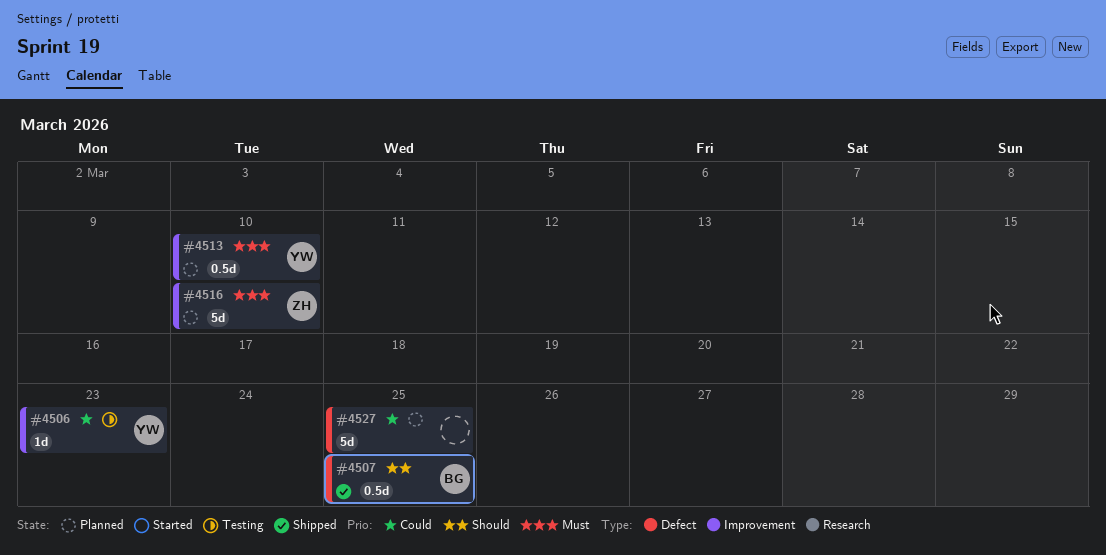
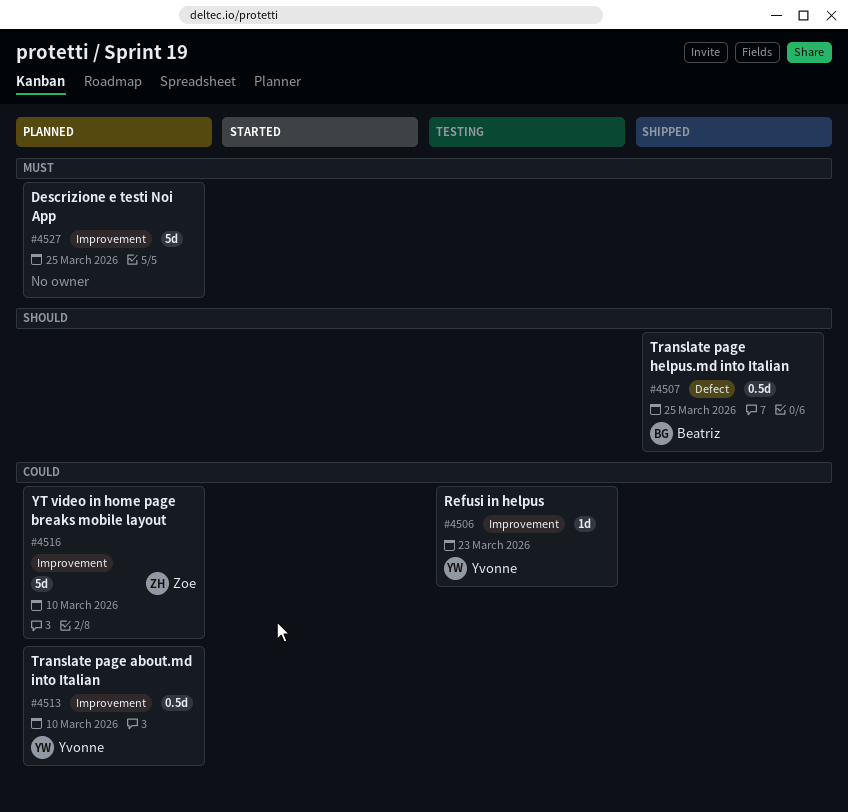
#4513, priority: Must -> Could
#4516, priority: Must -> Could
#4527, priority: Could -> Must
#4527, label: Defect -> Improvement

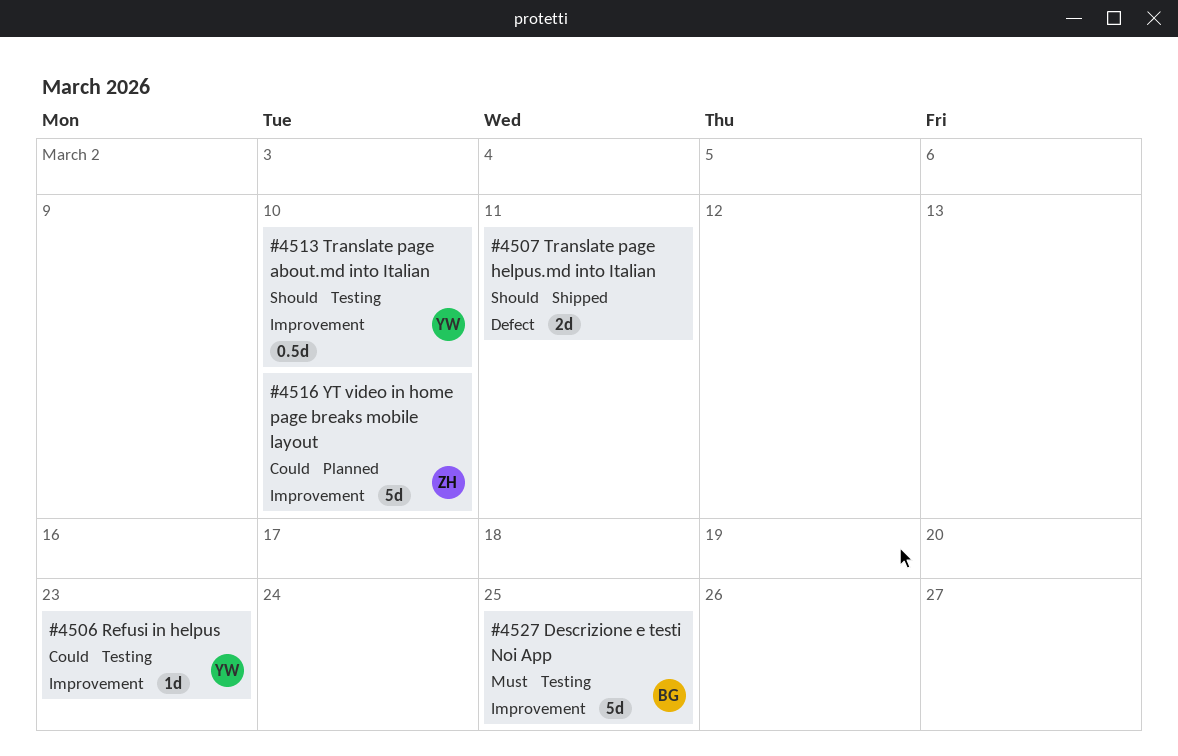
#4507, owner: Beatriz -> none
#4507, estimate: 0.5d -> 2d
#4507, due: Mar 25 -> Mar 11
#4513, status: Planned -> Testing
#4513, priority: Could -> Should
#4527, status: Planned -> Testing
#4527, owner: none -> Beatriz

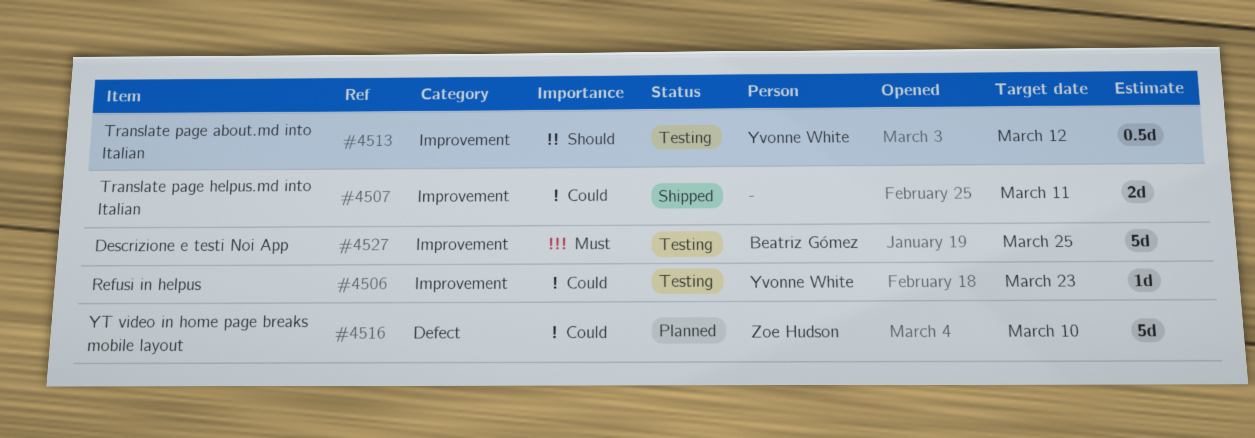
#4507, priority: Should -> Could
#4507, label: Defect -> Improvement
#4513, due: Mar 10 -> Mar 12
#4516, label: Improvement -> Defect

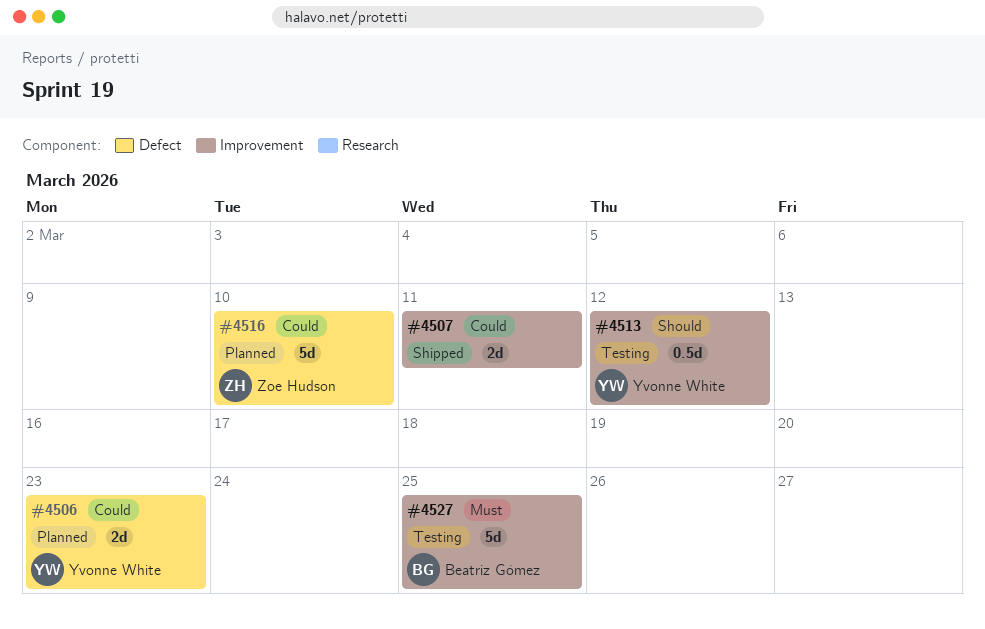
#4506, status: Testing -> Planned
#4506, label: Improvement -> Defect
#4506, estimate: 1d -> 2d

